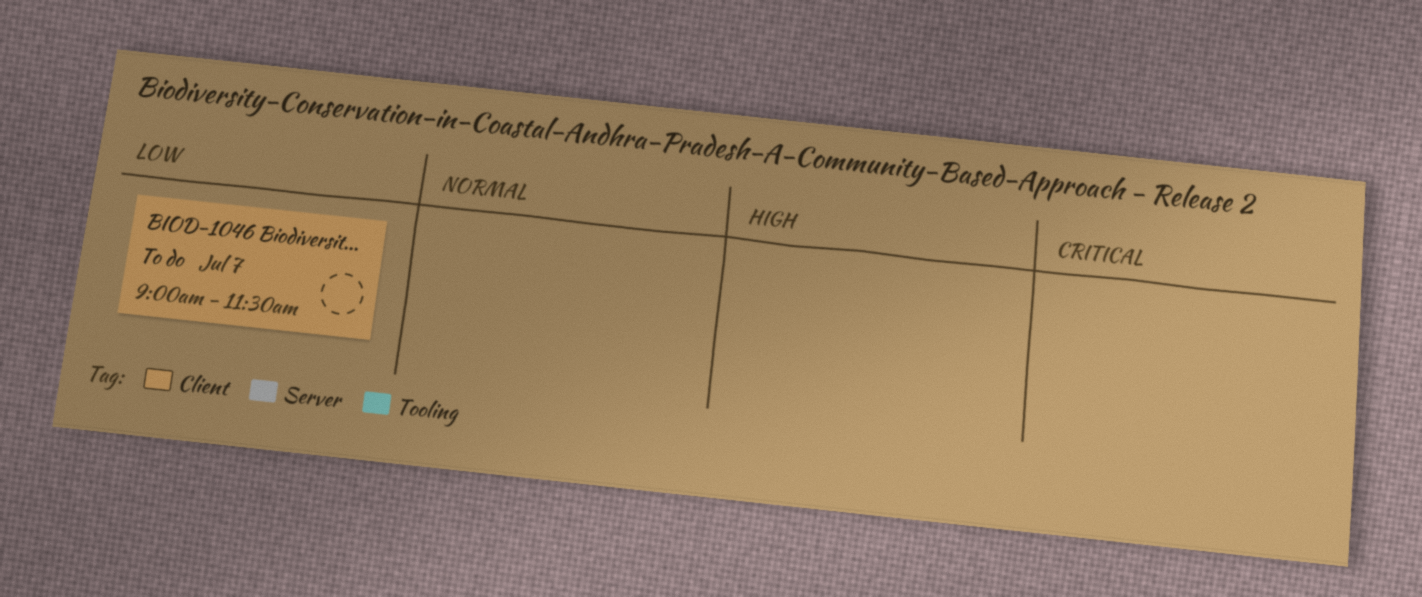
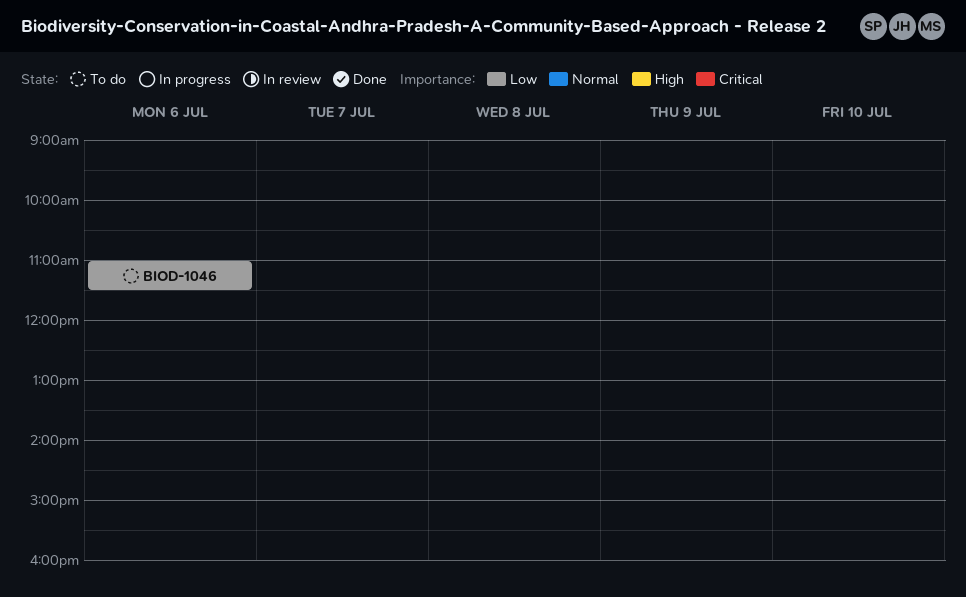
BIOD-1046, day: Jul 7 -> Jul 6
BIOD-1046, begins: 09:00 -> 11:00

